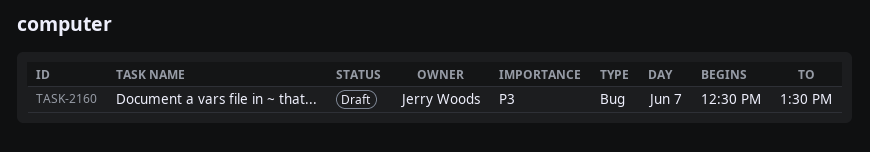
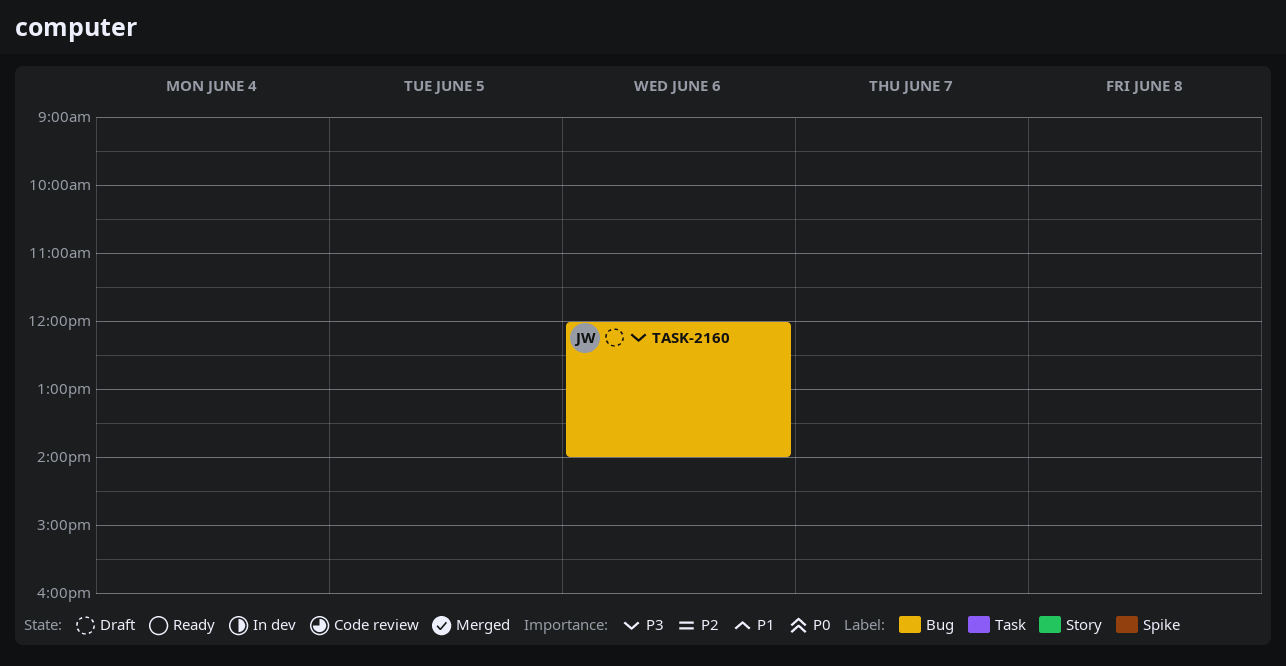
TASK-2160, day: Jun 7 -> Jun 6
TASK-2160, begins: 12:30 -> 12:00
TASK-2160, ends: 13:30 -> 14:00

